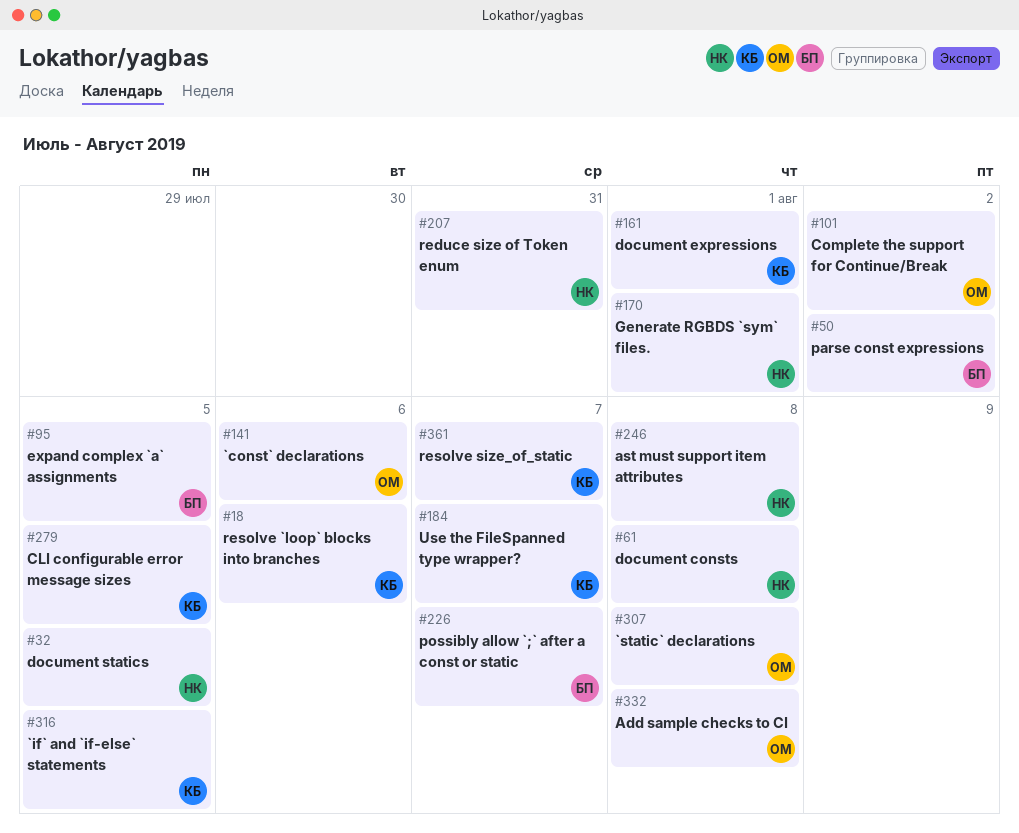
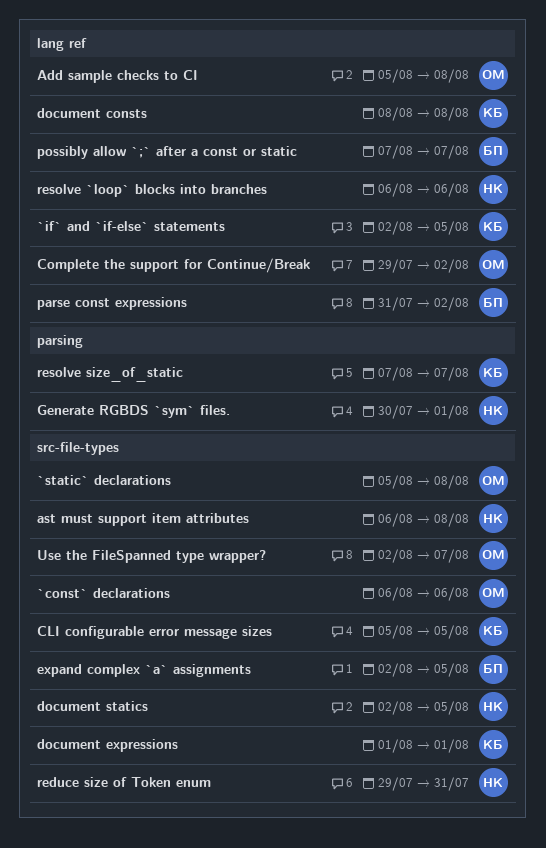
document consts, owner: НК -> КБ
resolve `loop` blocks into branches, owner: КБ -> НК
Use the FileSpanned type wrapper?, owner: КБ -> ОМ

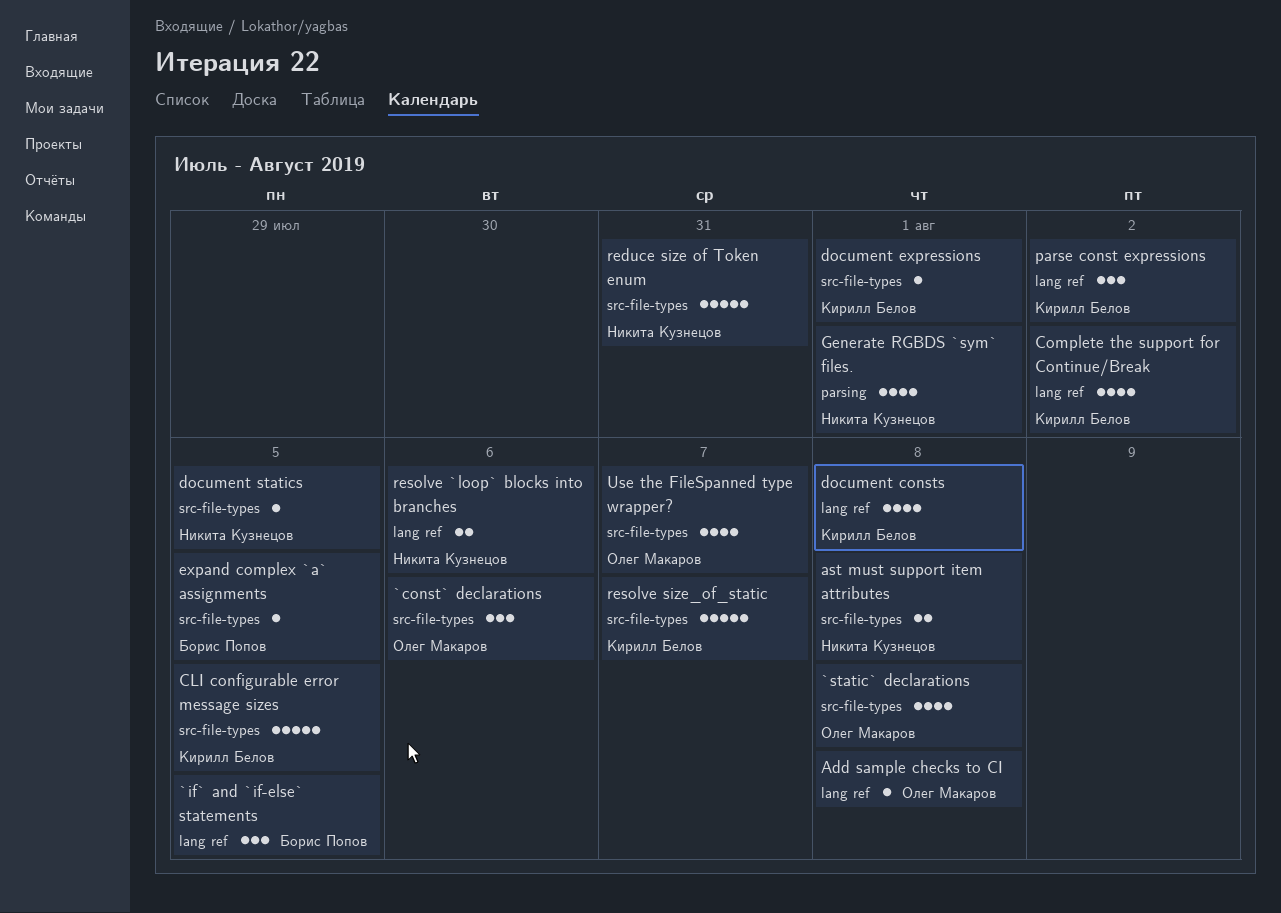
`if` and `if-else` statements, owner: Кирилл Белов -> Борис Попов
Complete the support for Continue/Break, owner: Олег Макаров -> Кирилл Белов
parse const expressions, owner: Борис Попов -> Кирилл Белов
possibly allow `;` after a const or static: present -> none
resolve size_of_static, label: parsing -> src-file-types

